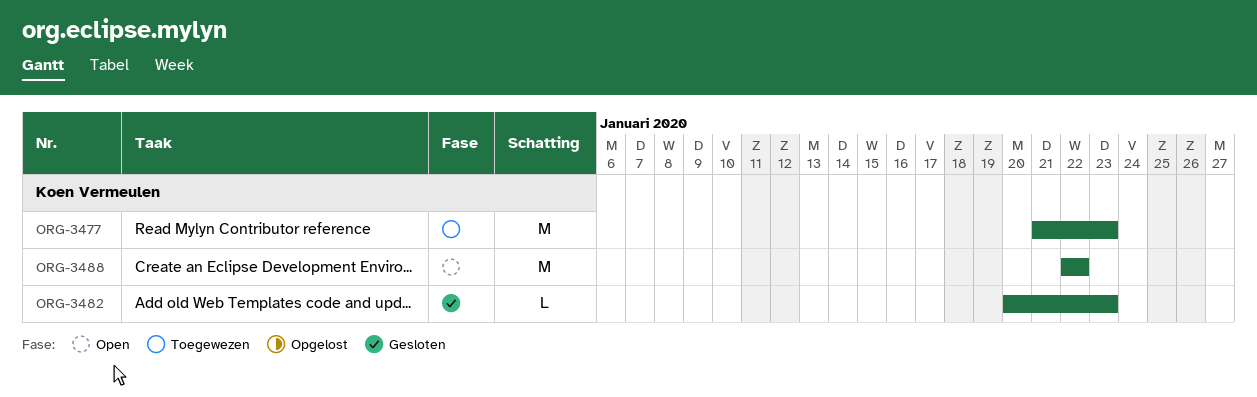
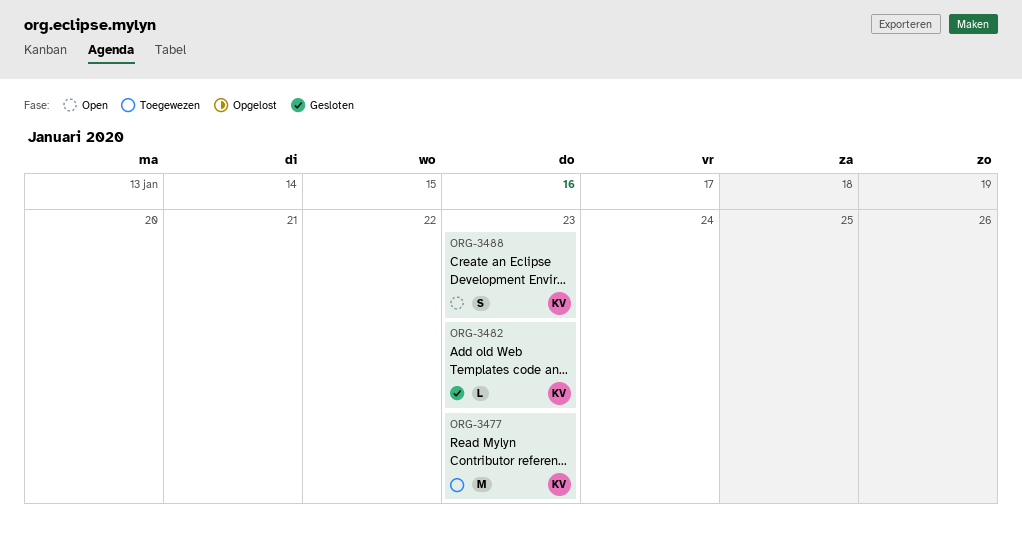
ORG-3488, estimate: M -> S
ORG-3488, due: Jan 22 -> Jan 23

